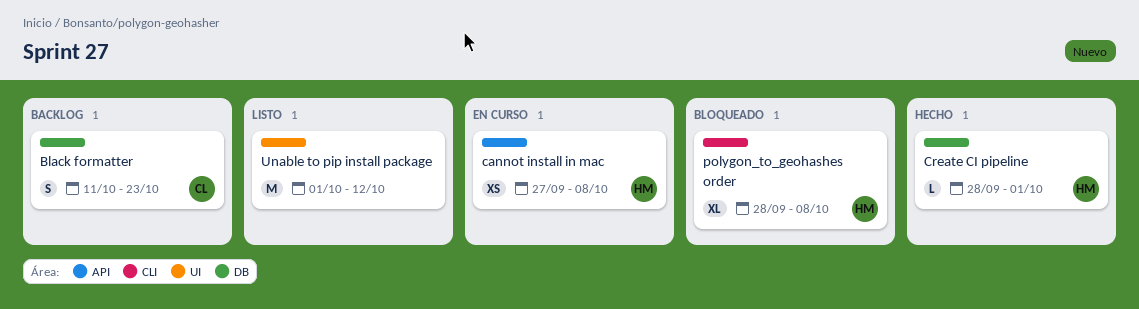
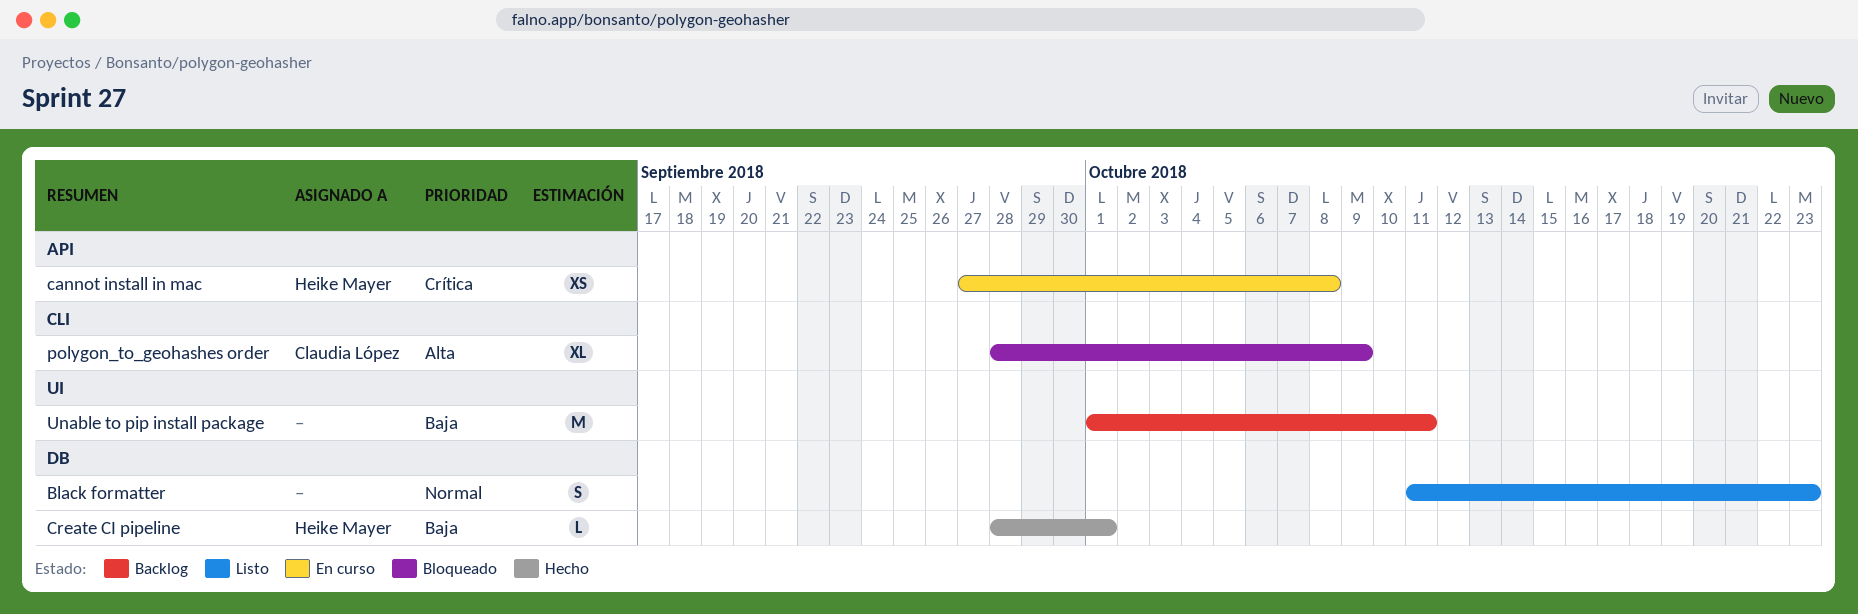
Black formatter, status: Backlog -> Listo
Black formatter, owner: Claudia López -> none
polygon_to_geohashes order, owner: Heike Mayer -> Claudia López
polygon_to_geohashes order, due: Oct 8 -> Oct 9
Unable to pip install package, status: Listo -> Backlog
Unable to pip install package, due: Oct 12 -> Oct 11

